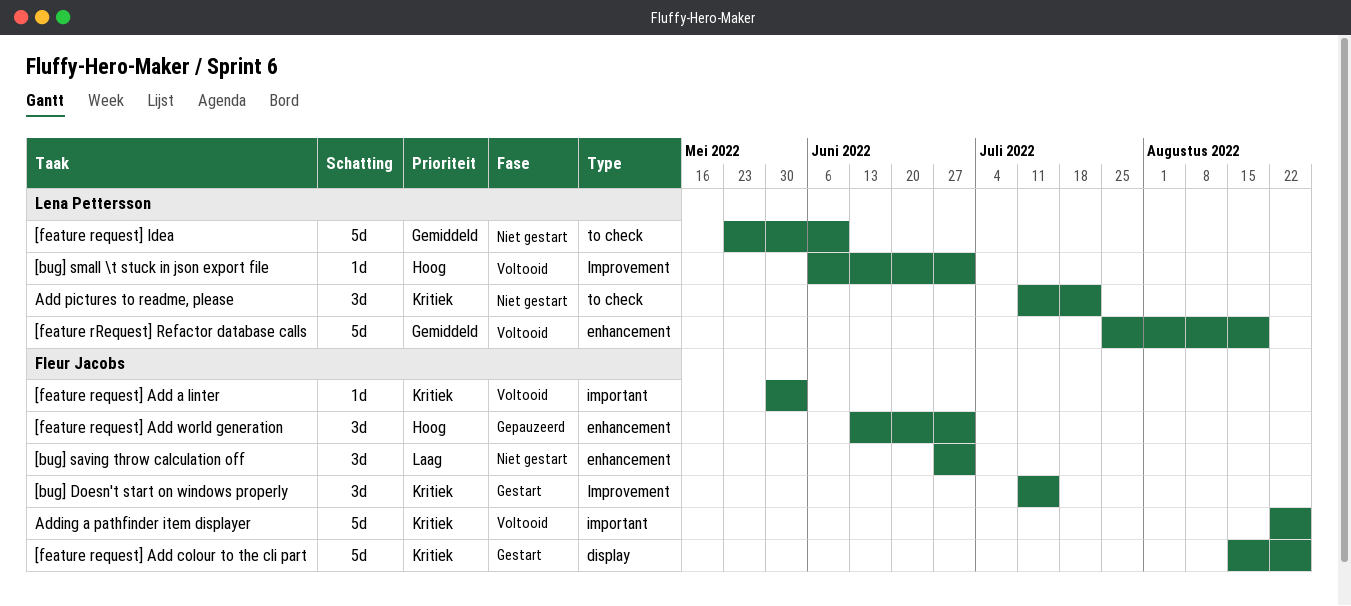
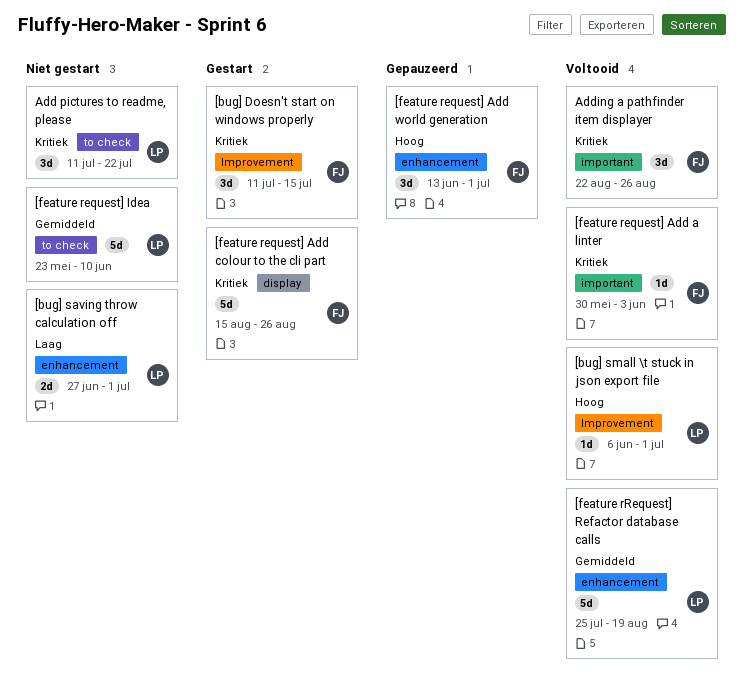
[bug] saving throw calculation off, owner: Fleur Jacobs -> Lena Pettersson
[bug] saving throw calculation off, estimate: 3d -> 2d
Adding a pathfinder item displayer, estimate: 5d -> 3d

